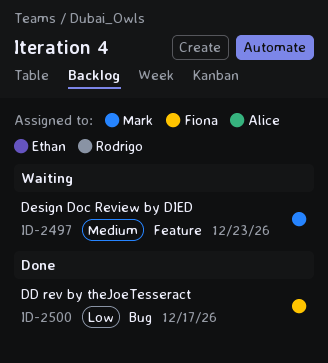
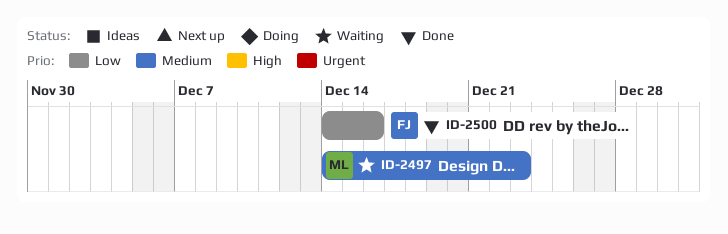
ID-2500, due: Dec 17 -> Dec 16

